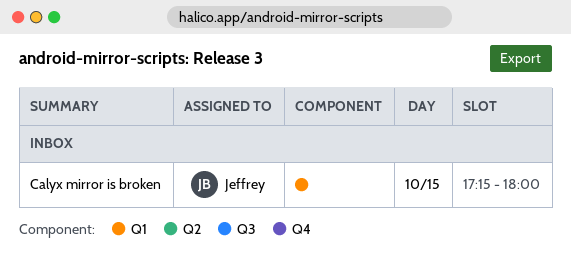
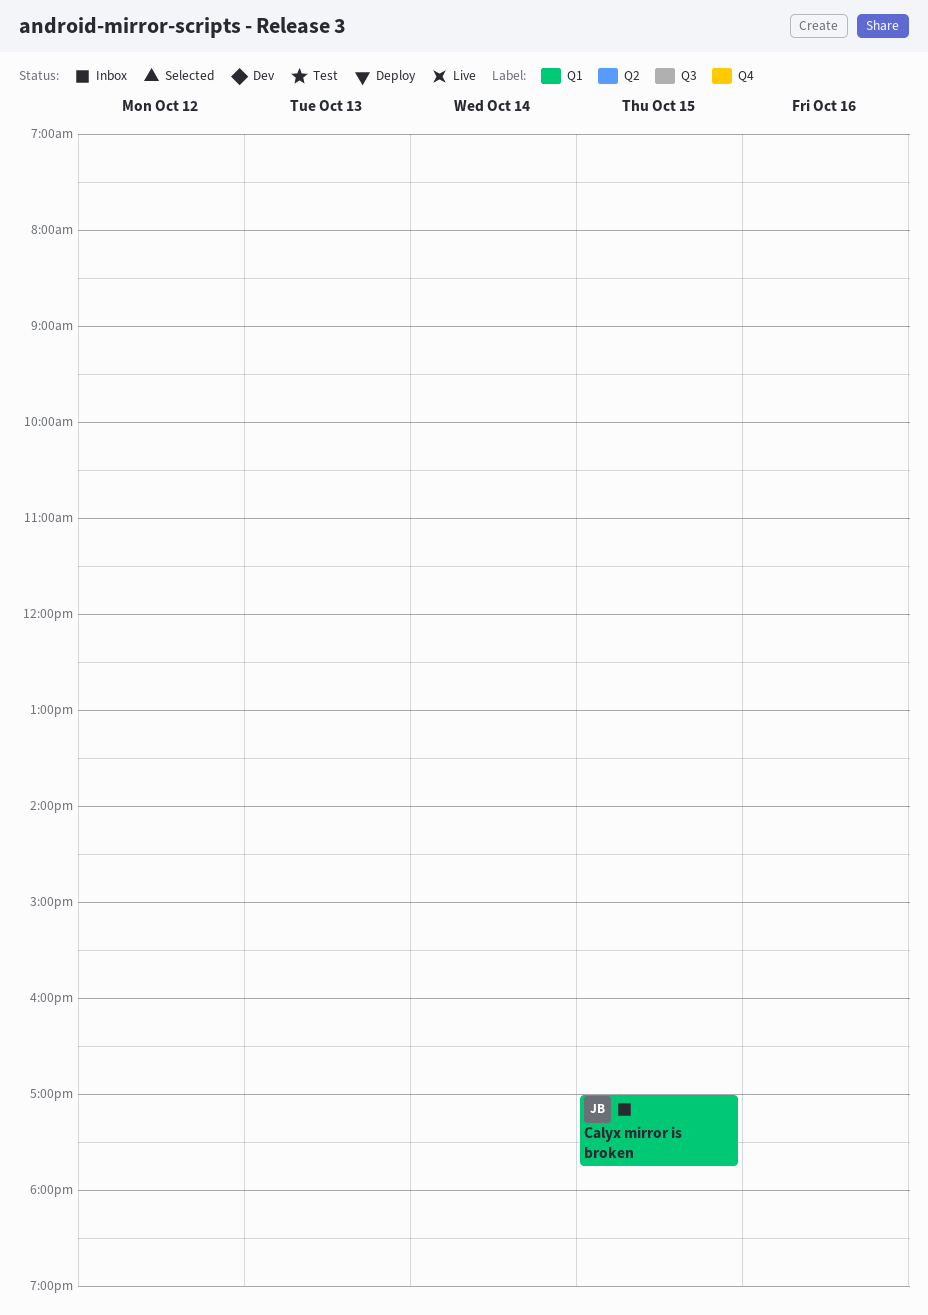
Calyx mirror is broken, begins: 17:15 -> 17:00
Calyx mirror is broken, ends: 18:00 -> 17:45

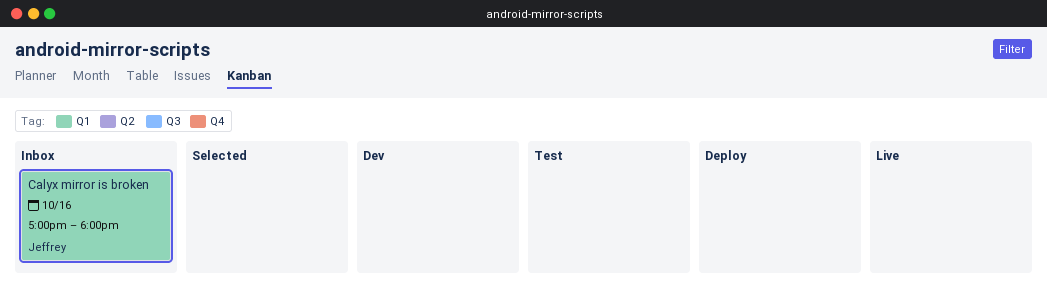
Calyx mirror is broken, day: Oct 15 -> Oct 16
Calyx mirror is broken, ends: 17:45 -> 18:00

